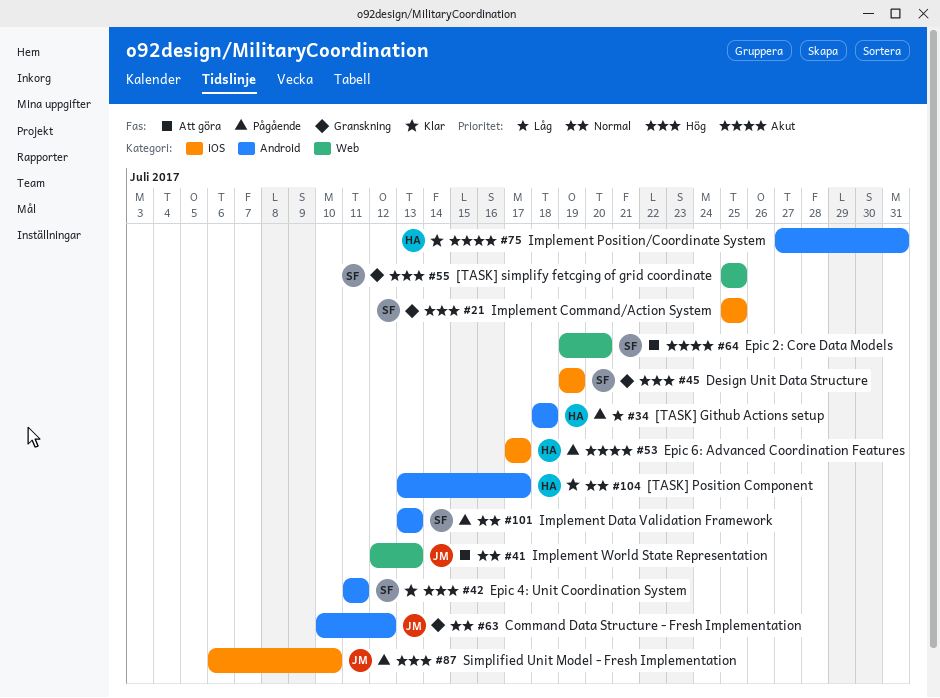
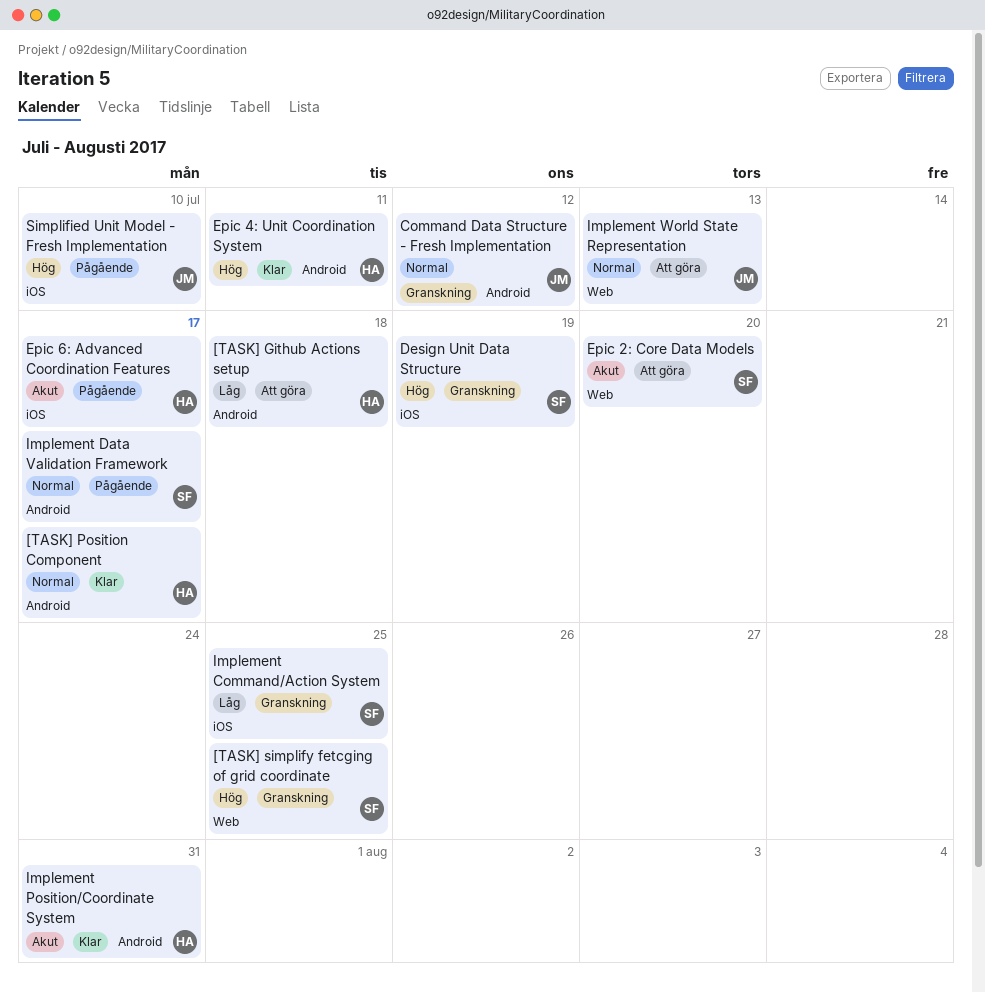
[TASK] Github Actions setup, status: Pågående -> Att göra
Epic 4: Unit Coordination System, owner: SF -> HA
Implement Command/Action System, priority: Hög -> Låg
Implement Data Validation Framework, due: Jul 13 -> Jul 17

